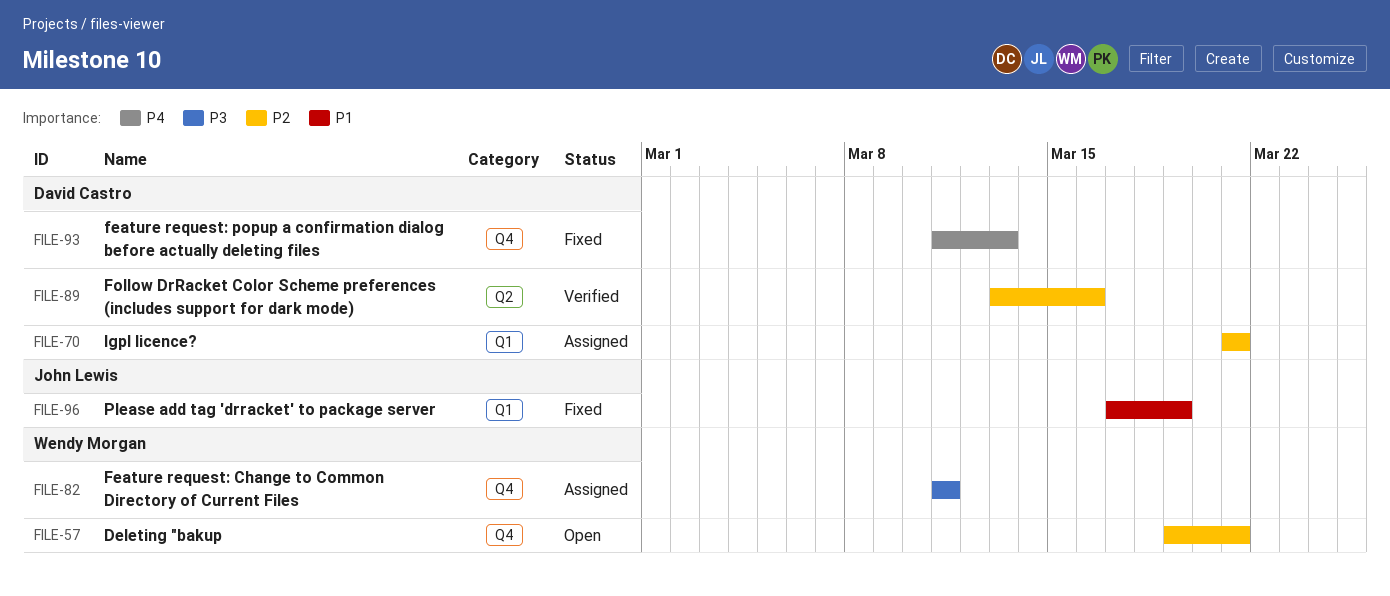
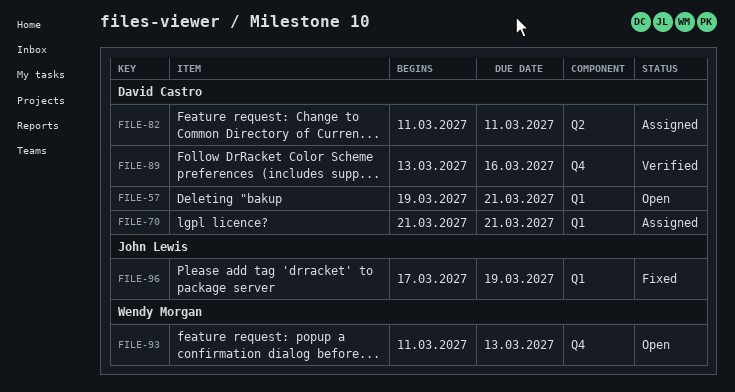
FILE-57, owner: Wendy Morgan -> David Castro
FILE-57, label: Q4 -> Q1
FILE-82, owner: Wendy Morgan -> David Castro
FILE-82, label: Q4 -> Q2
FILE-89, label: Q2 -> Q4
FILE-93, status: Fixed -> Open
FILE-93, owner: David Castro -> Wendy Morgan

